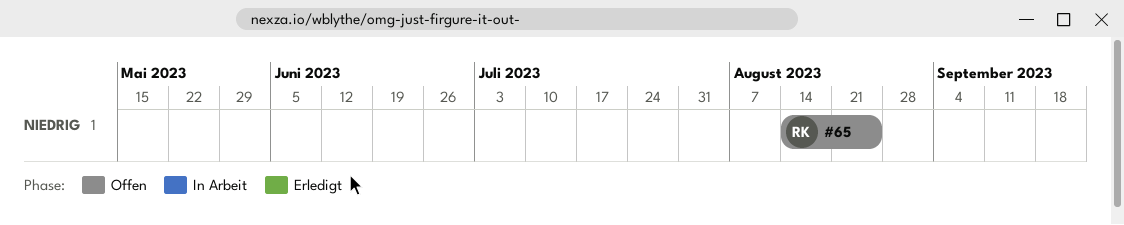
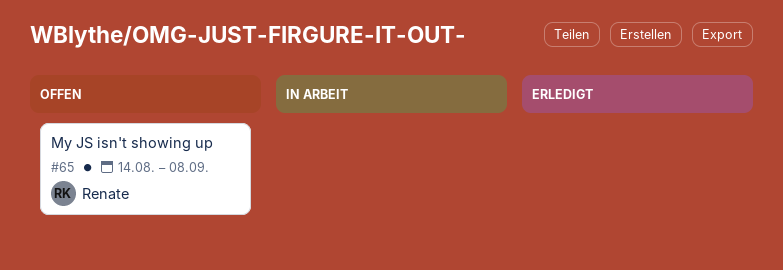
#65, due: Aug 25 -> Sep 8

